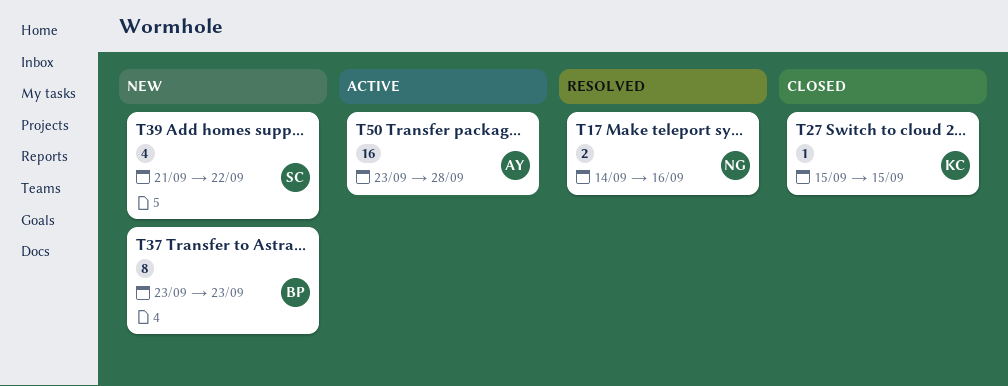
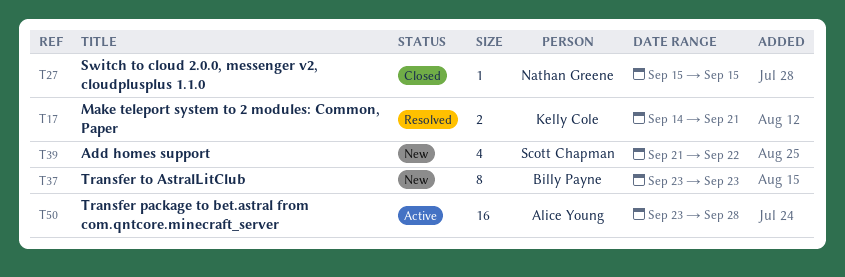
T17, owner: Nathan Greene -> Kelly Cole
T17, due: Sep 16 -> Sep 21
T27, owner: Kelly Cole -> Nathan Greene

